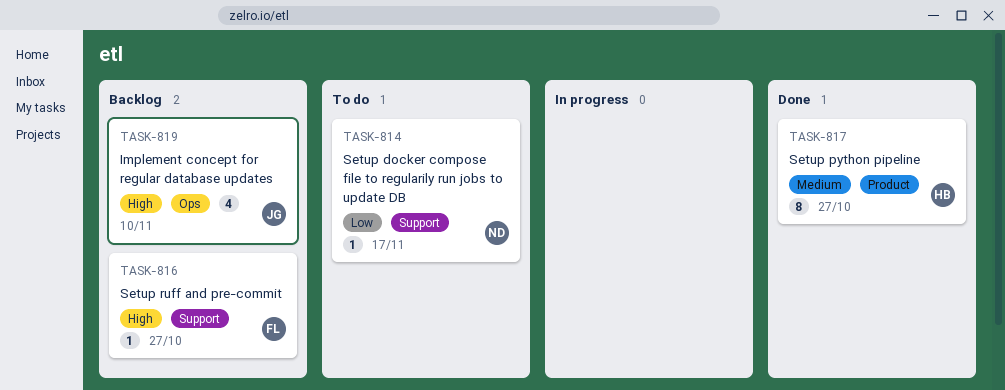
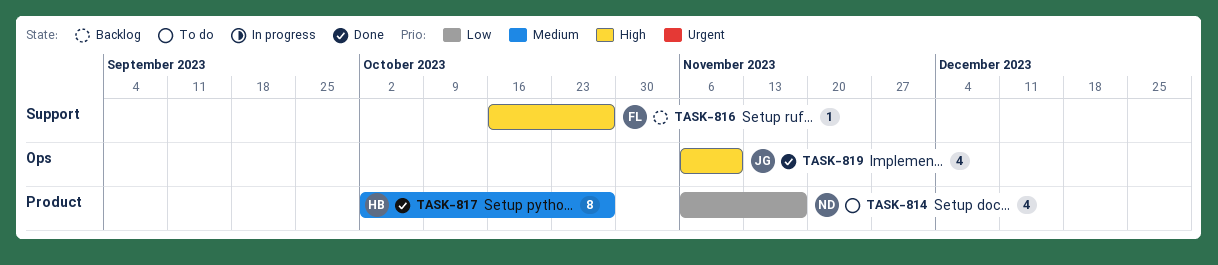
TASK-814, label: Support -> Product
TASK-814, estimate: 1 -> 4
TASK-819, status: Backlog -> Done

